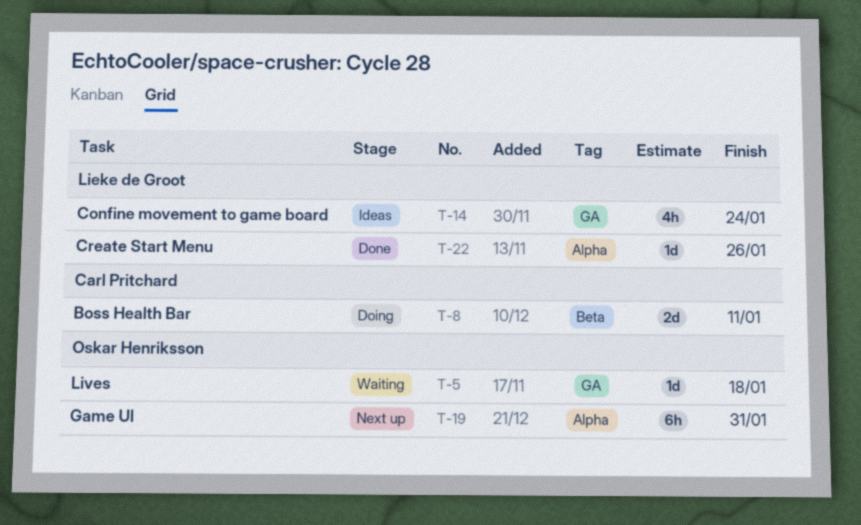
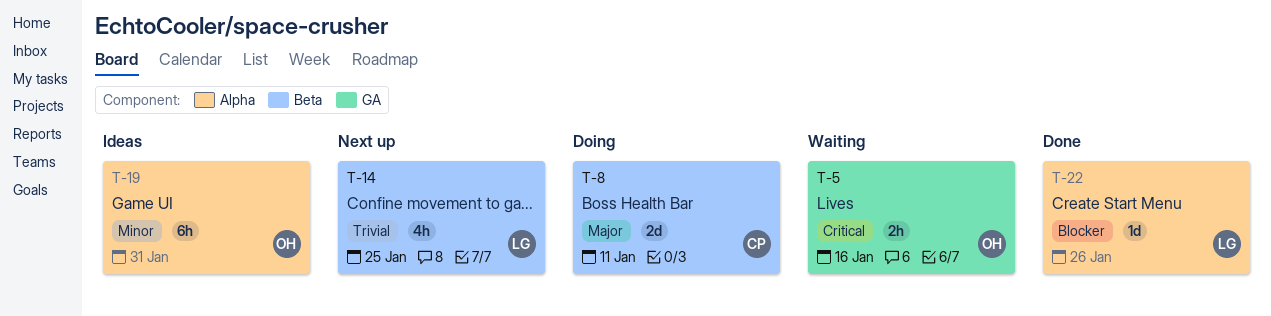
T-5, estimate: 1d -> 2h
T-5, due: Jan 18 -> Jan 16
T-14, status: Ideas -> Next up
T-14, label: GA -> Beta
T-14, due: Jan 24 -> Jan 25
T-19, status: Next up -> Ideas

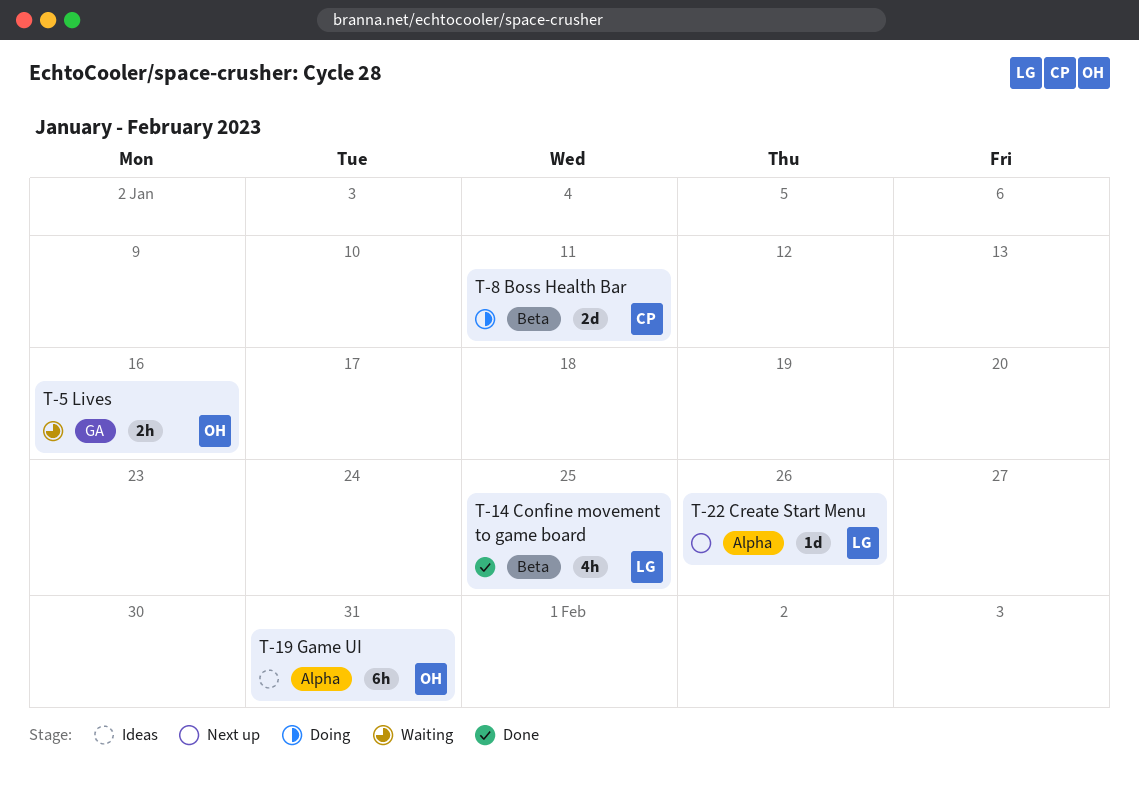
T-14, status: Next up -> Done
T-22, status: Done -> Next up

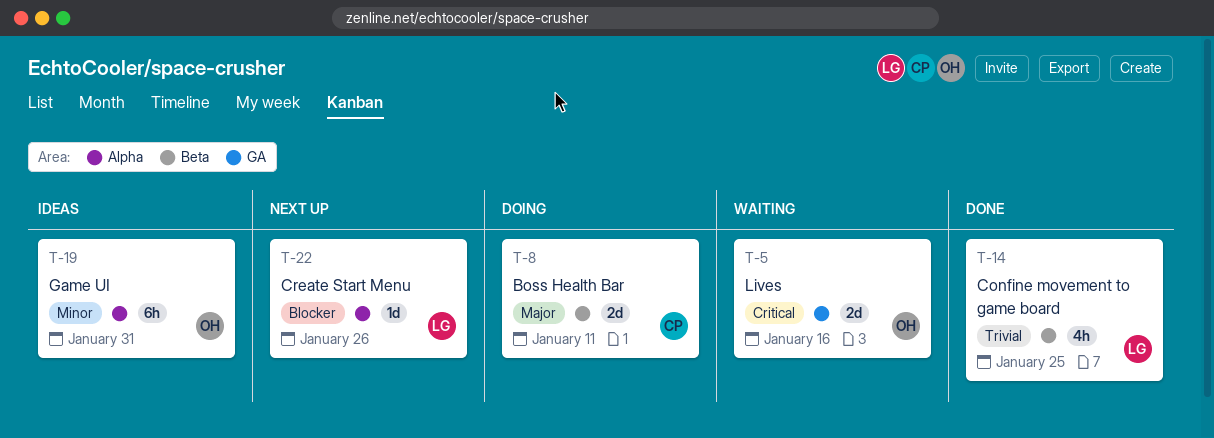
T-5, estimate: 2h -> 2d

